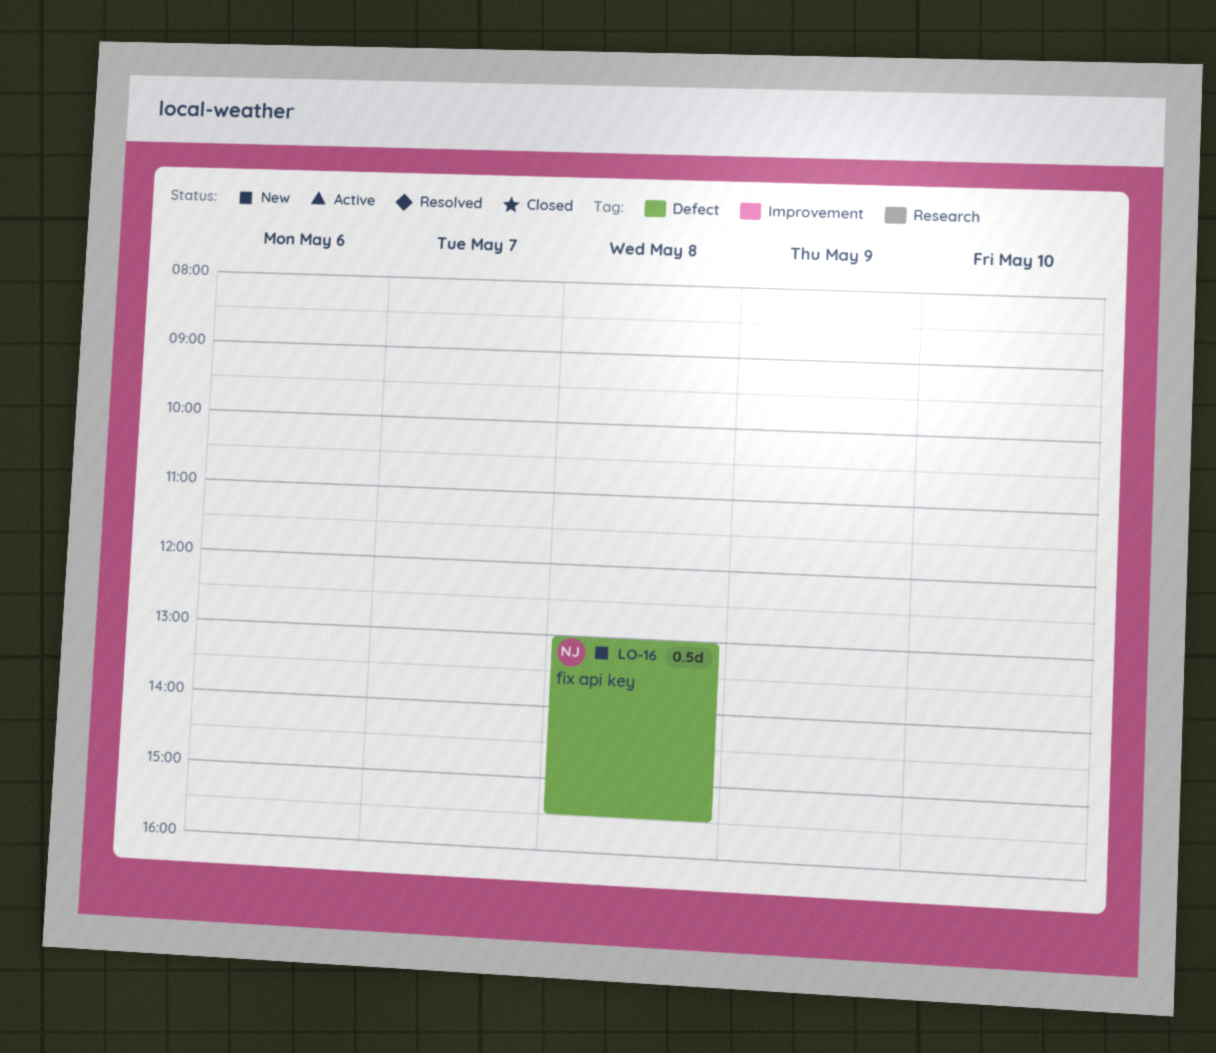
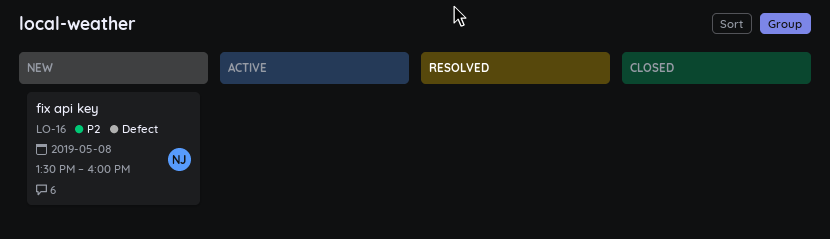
LO-16, begins: 13:00 -> 13:30
LO-16, ends: 15:30 -> 16:00

